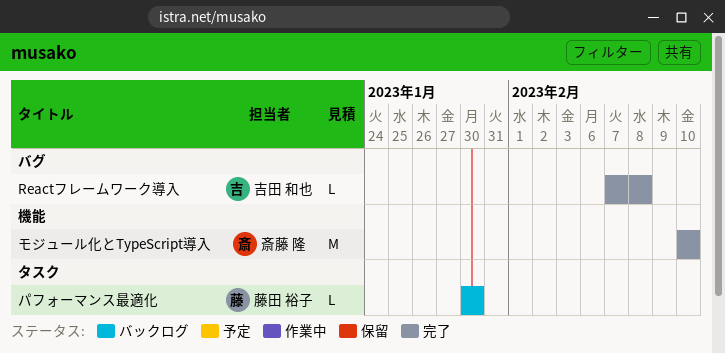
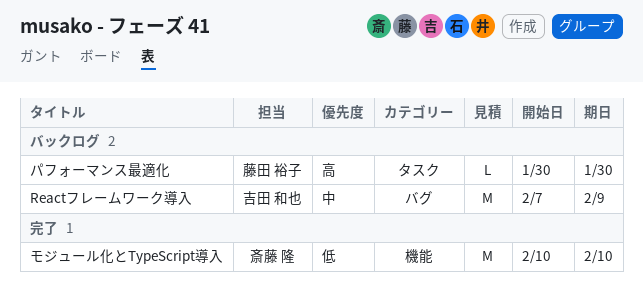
Reactフレームワーク導入, status: 完了 -> バックログ
Reactフレームワーク導入, estimate: L -> M
Reactフレームワーク導入, due: Feb 8 -> Feb 9

